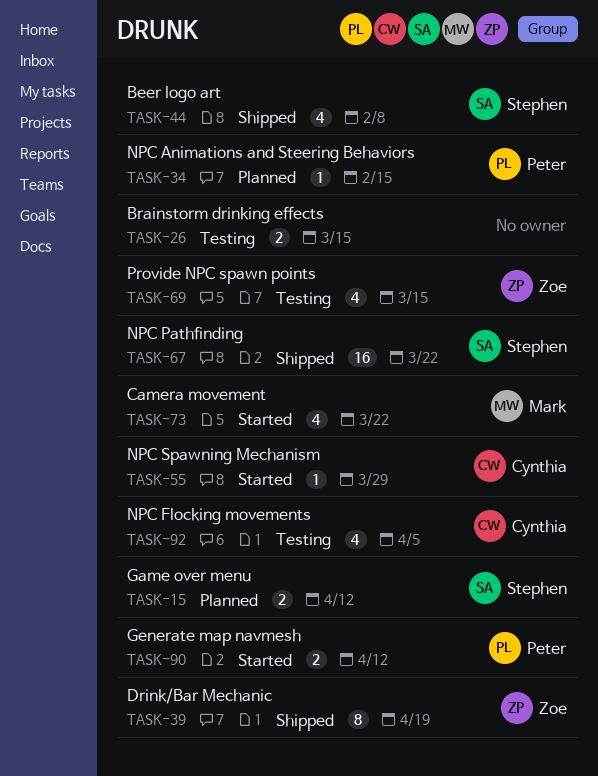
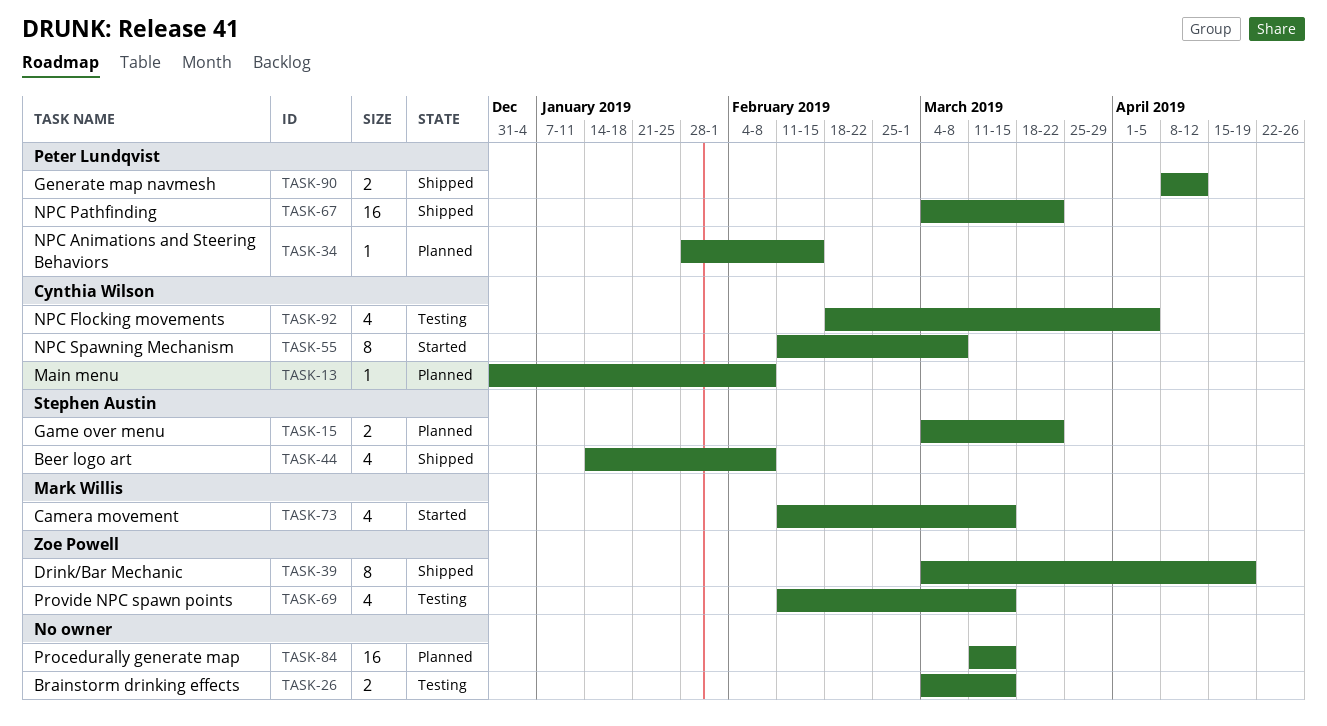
TASK-13: none -> present
TASK-15, due: Apr 12 -> Mar 22
TASK-55, estimate: 1 -> 8
TASK-55, due: Mar 29 -> Mar 8
TASK-67, owner: Stephen Austin -> Peter Lundqvist
TASK-73, due: Mar 22 -> Mar 15
TASK-84: none -> present
TASK-90, status: Started -> Shipped

